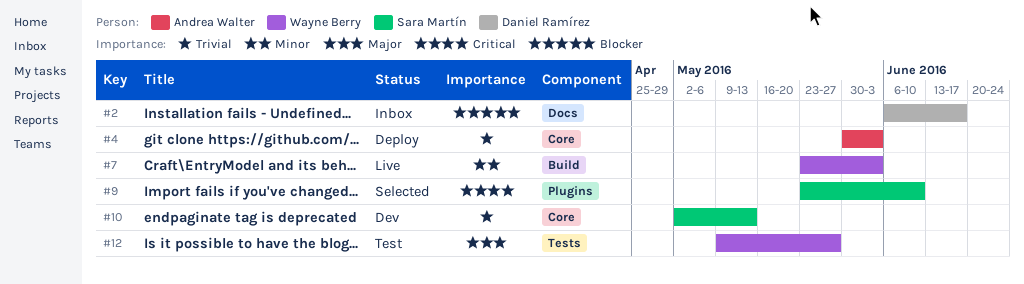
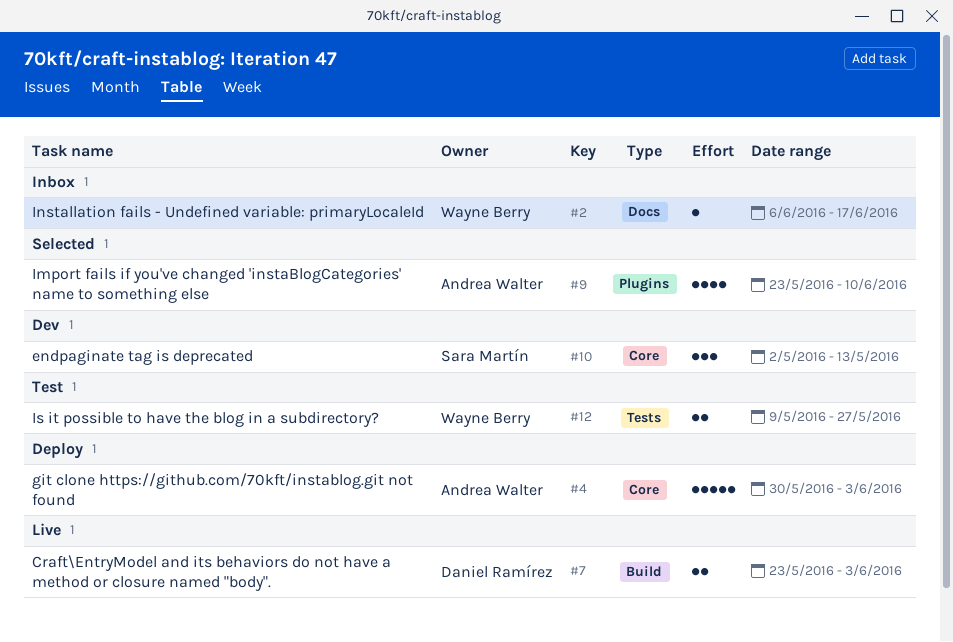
#2, owner: Daniel Ramírez -> Wayne Berry
#7, owner: Wayne Berry -> Daniel Ramírez
#9, owner: Sara Martín -> Andrea Walter

